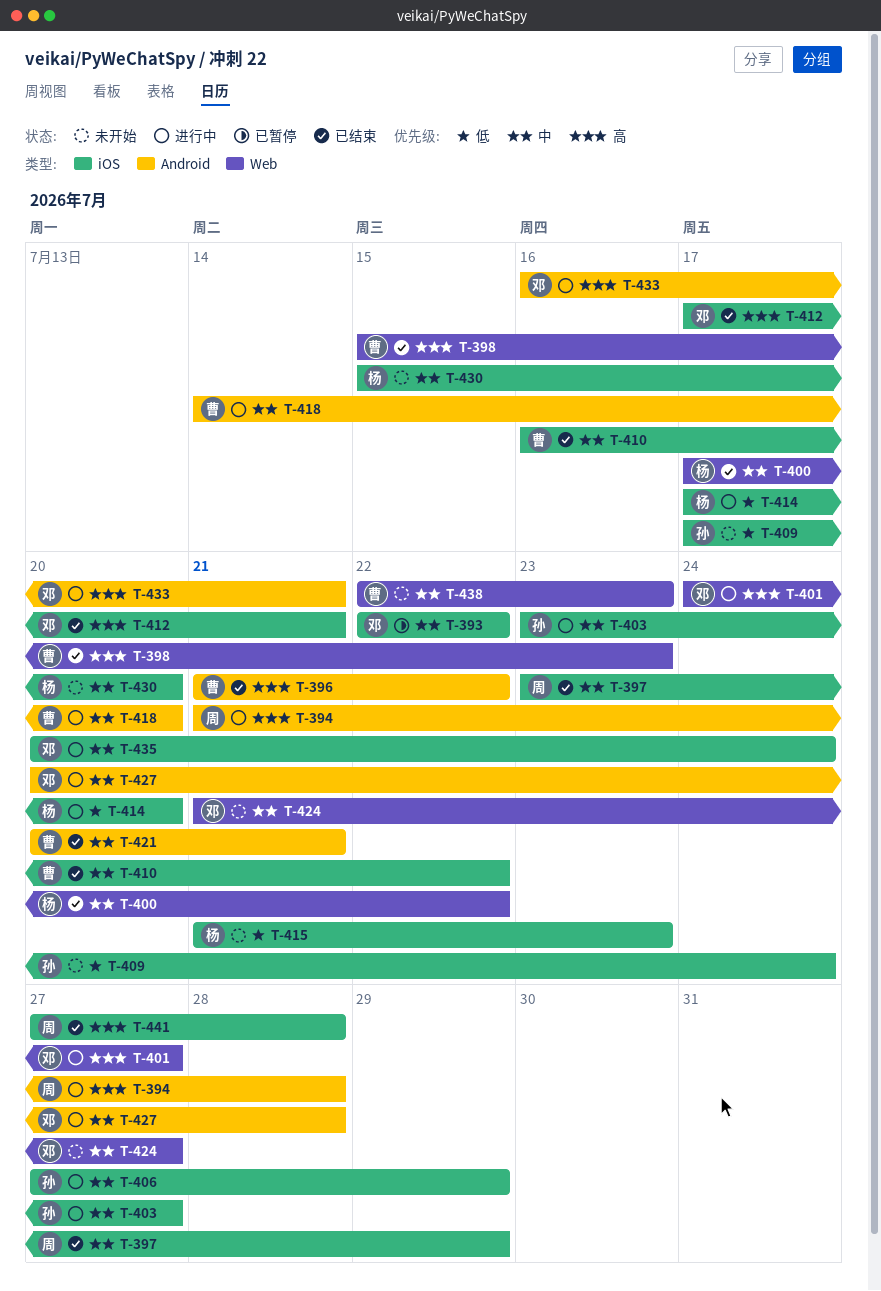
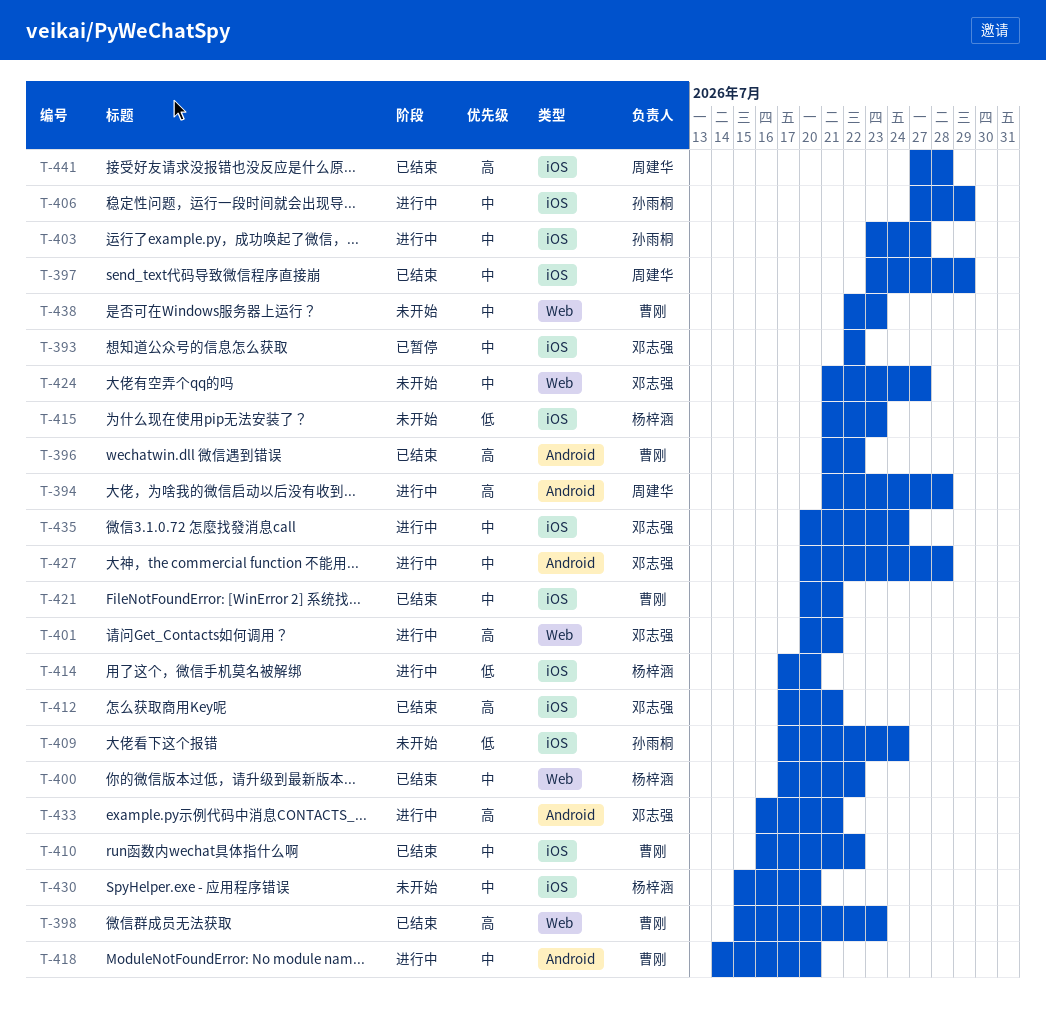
T-401, start: Jul 24 -> Jul 20
T-401, due: Jul 27 -> Jul 21
T-421, label: Android -> iOS

